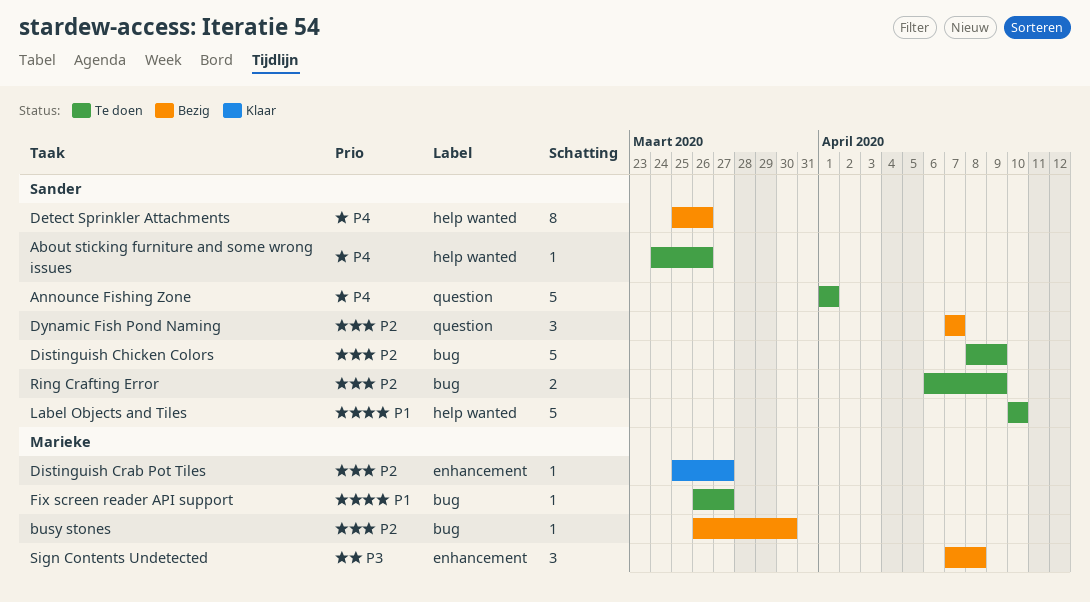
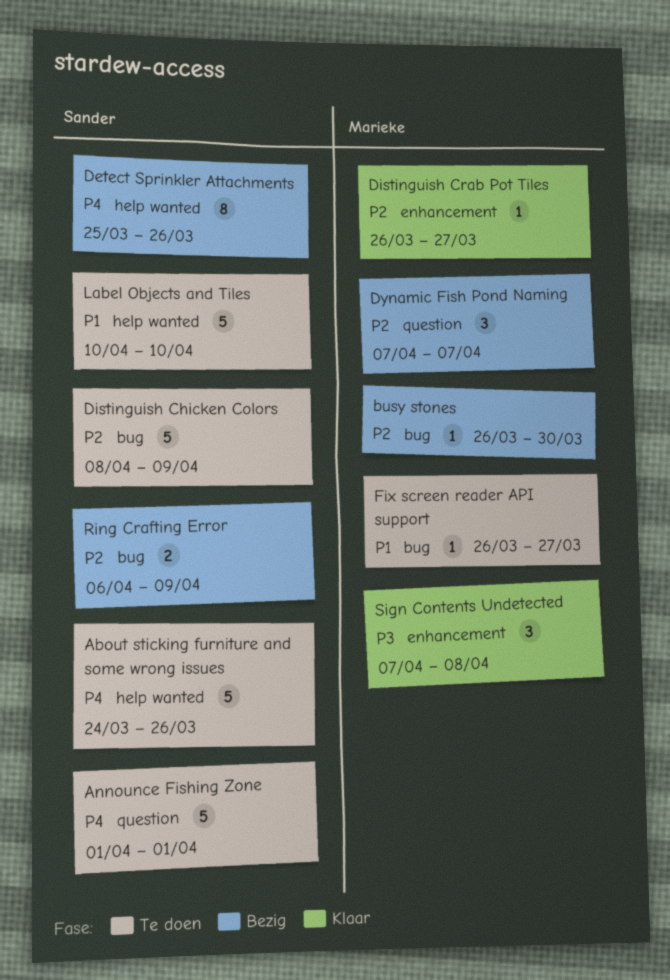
About sticking furniture and some wrong issues, estimate: 1 -> 5
Distinguish Crab Pot Tiles, start: Mar 25 -> Mar 26
Dynamic Fish Pond Naming, owner: Sander -> Marieke
Ring Crafting Error, status: Te doen -> Bezig
Sign Contents Undetected, status: Bezig -> Klaar

